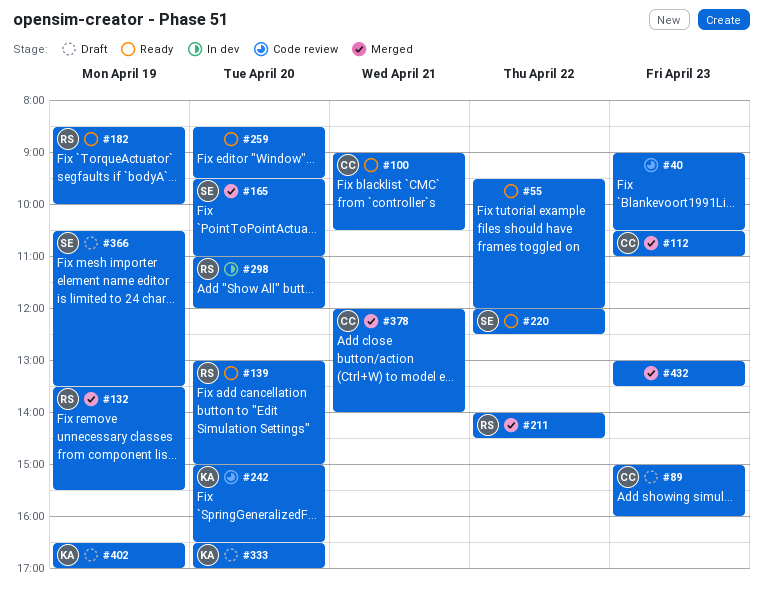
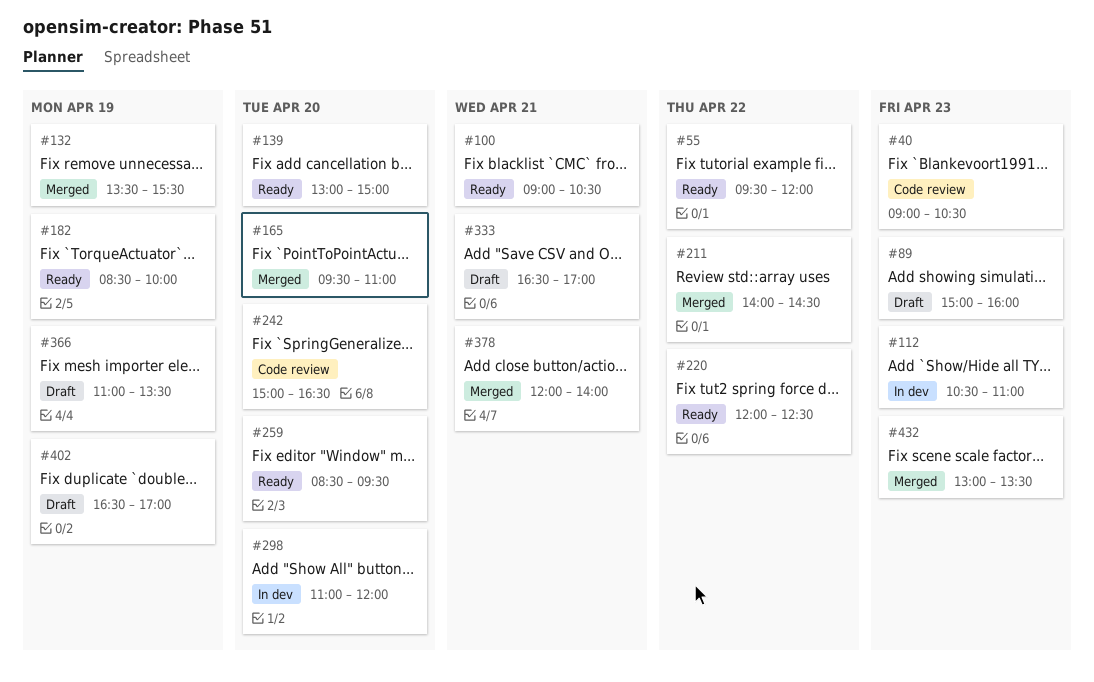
#112, status: Merged -> In dev
#333, day: Apr 20 -> Apr 21
#366, begins: 10:30 -> 11:00

